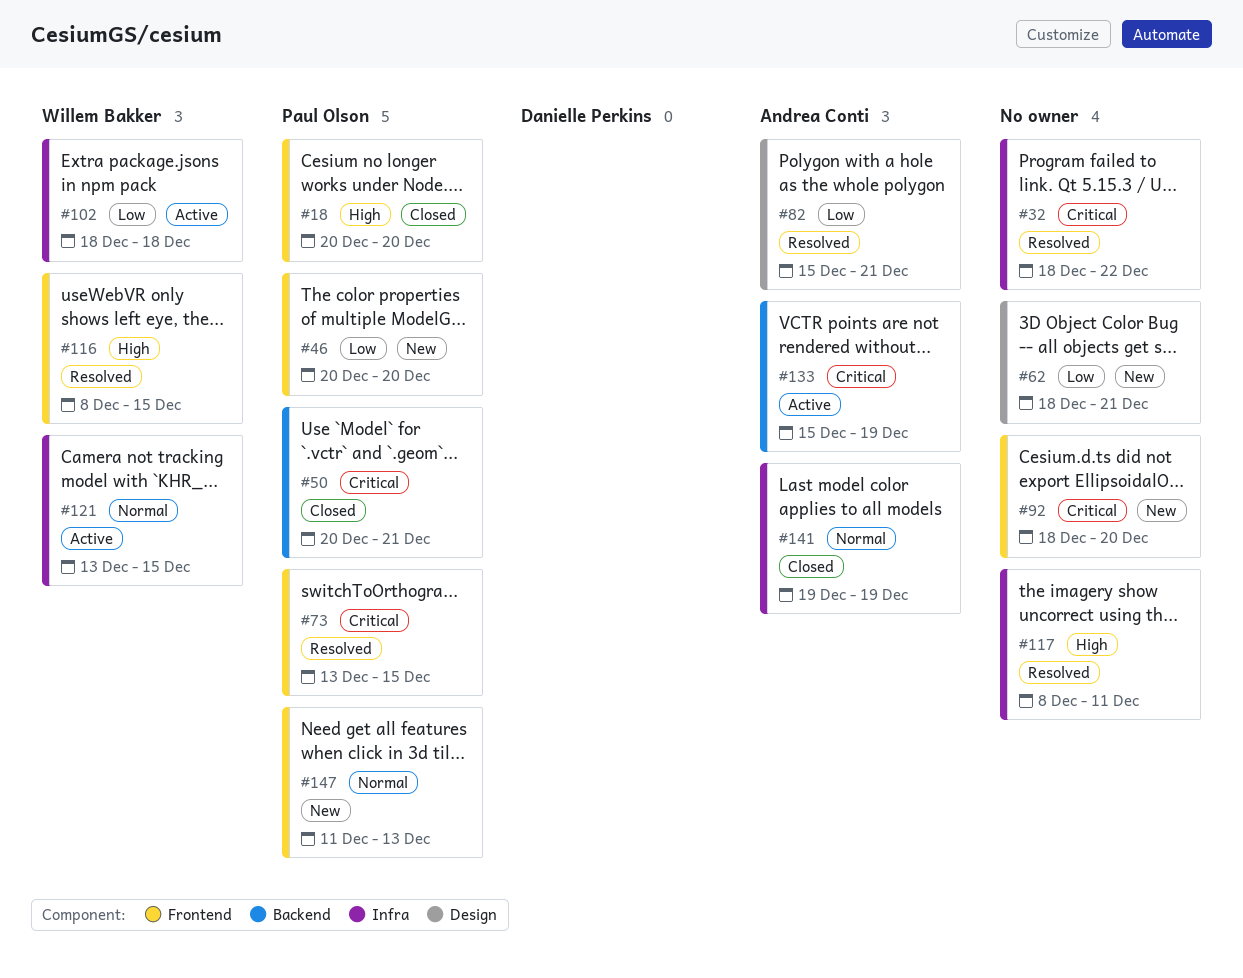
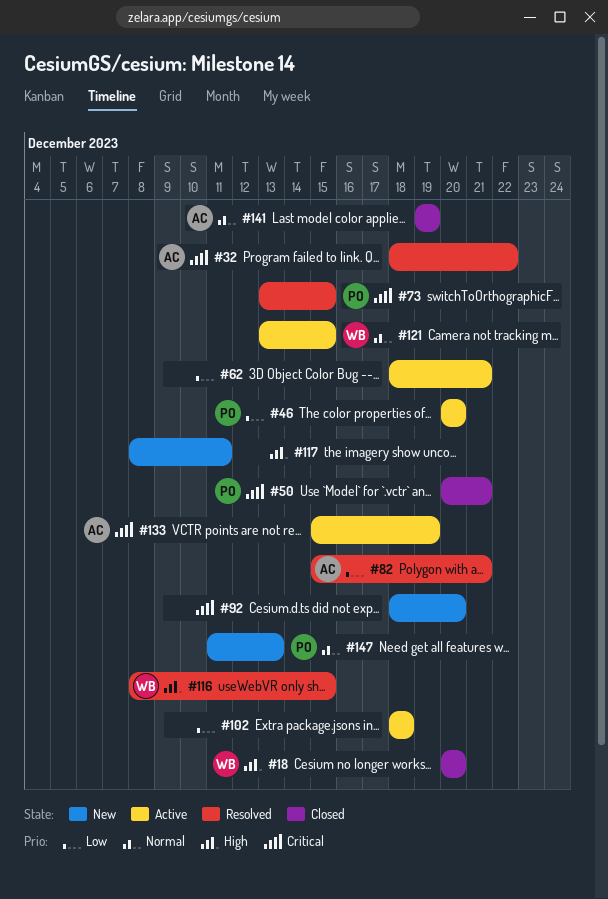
#18, owner: Paul Olson -> Willem Bakker
#32, owner: none -> Andrea Conti
#46, status: New -> Active
#62, status: New -> Active
#102, owner: Willem Bakker -> none
#117, status: Resolved -> New

